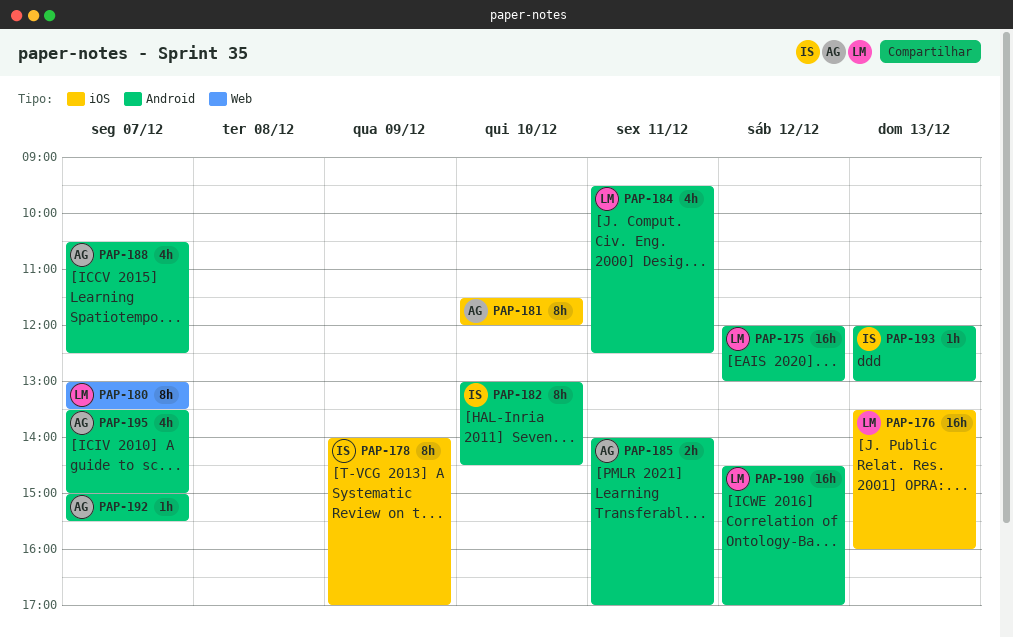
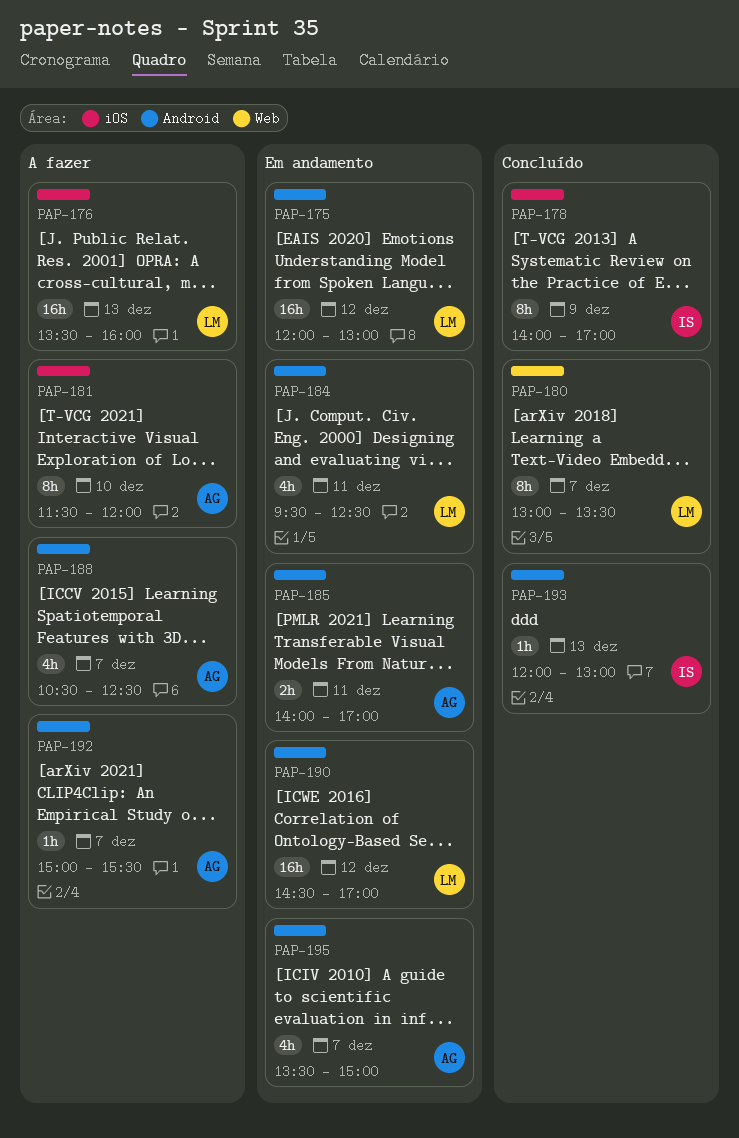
PAP-182: present -> none

